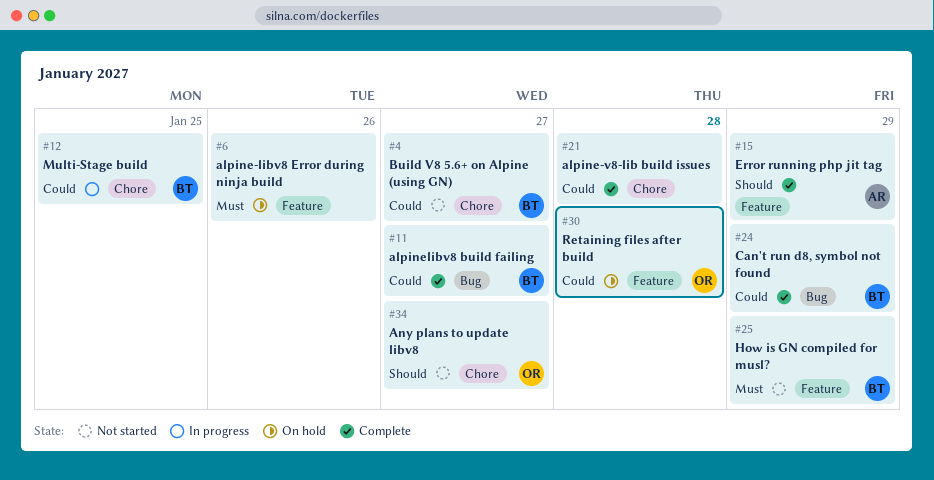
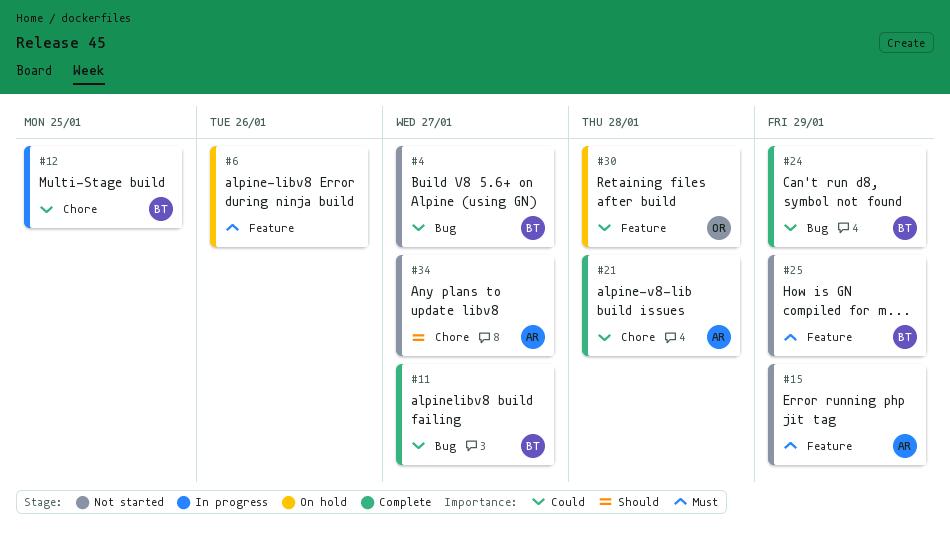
#4, label: Chore -> Bug
#15, status: Complete -> Not started
#15, priority: Should -> Must
#21, owner: none -> AR
#34, owner: OR -> AR

